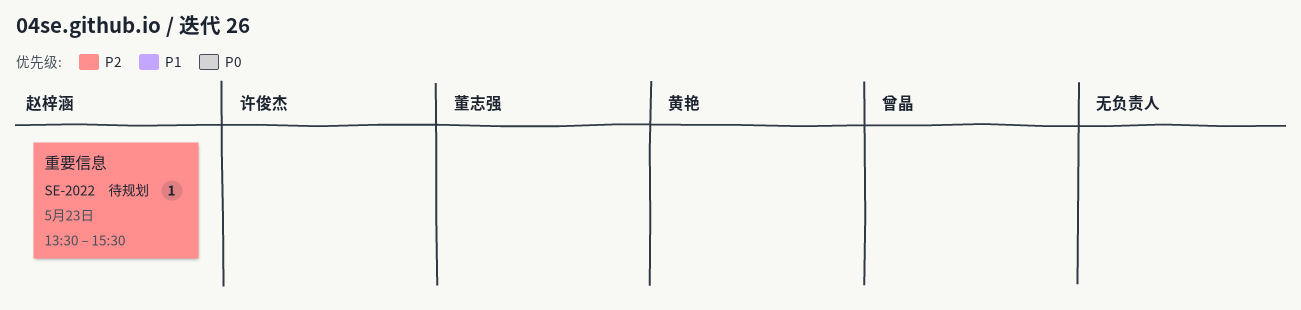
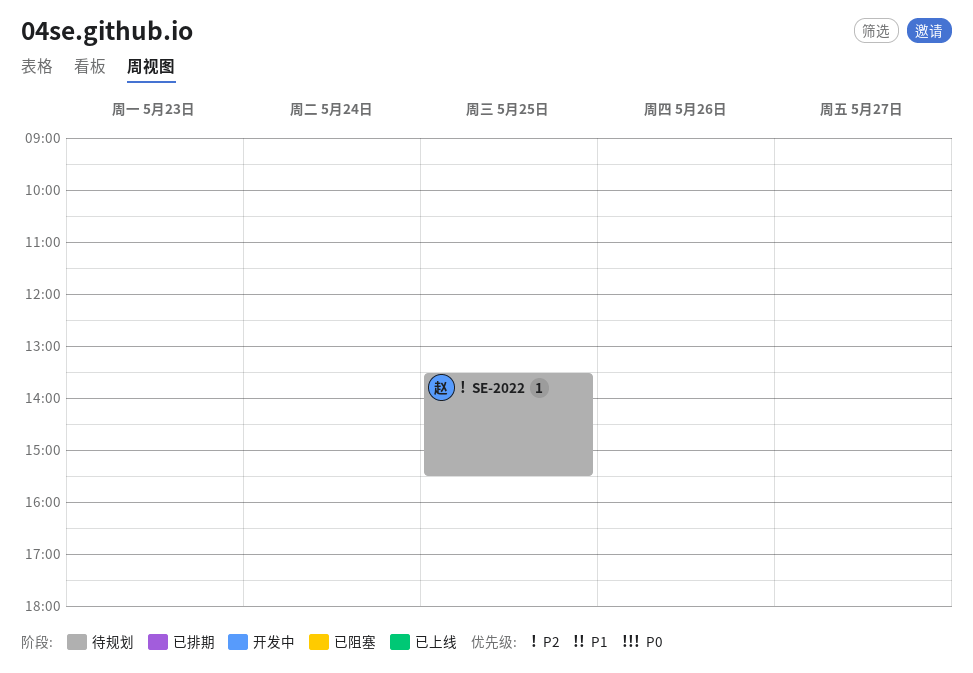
SE-2022, day: May 23 -> May 25

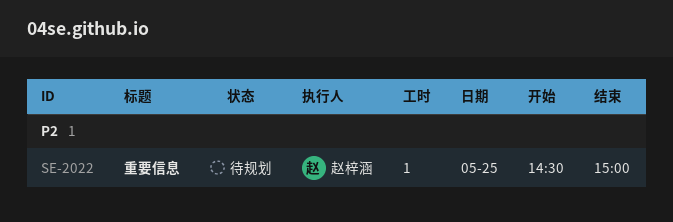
SE-2022, begins: 13:30 -> 14:30
SE-2022, ends: 15:30 -> 15:00

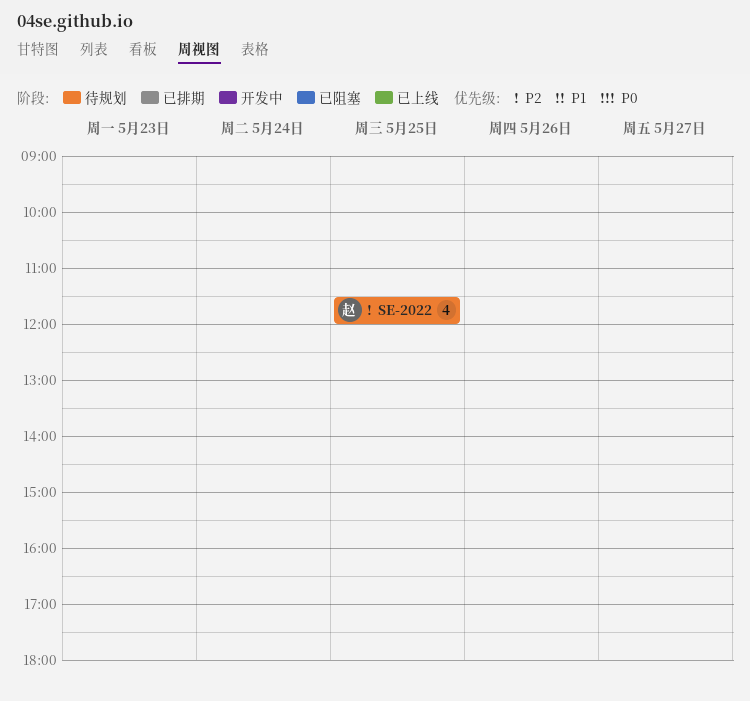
SE-2022, estimate: 1 -> 4
SE-2022, begins: 14:30 -> 11:30
SE-2022, ends: 15:00 -> 12:00

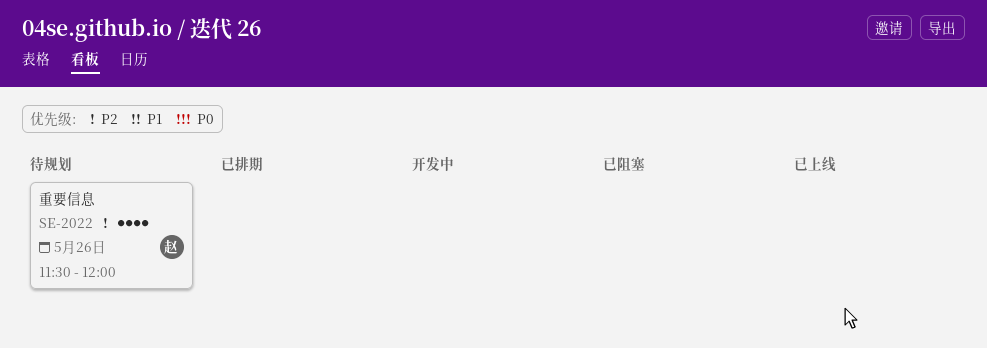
SE-2022, day: May 25 -> May 26

